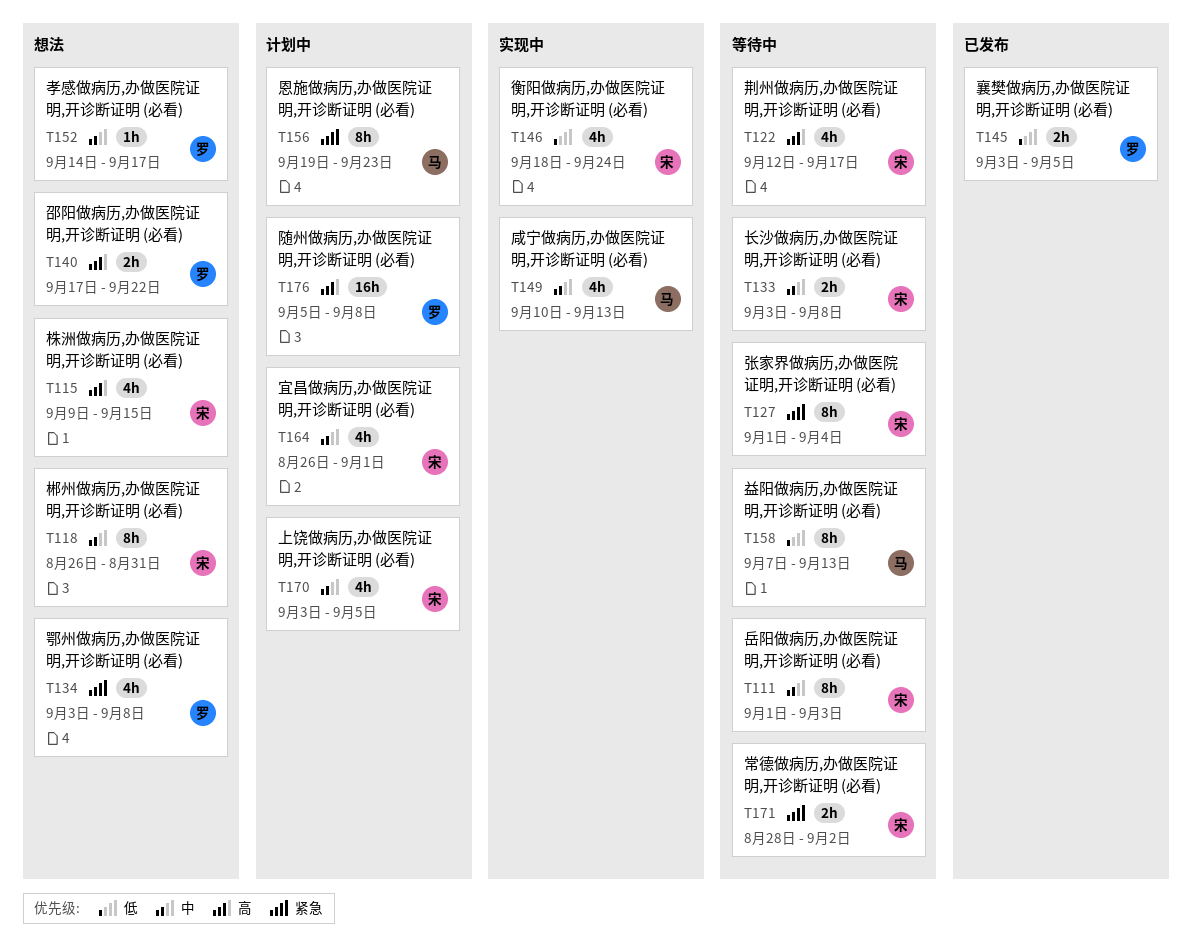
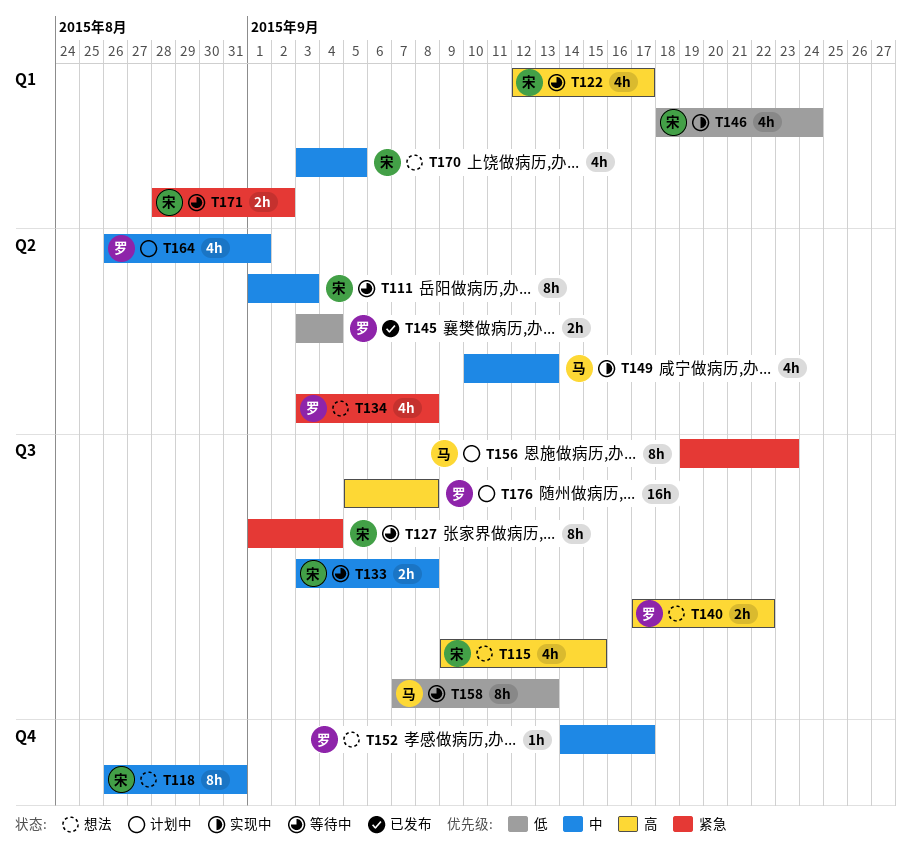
T145, due: Sep 5 -> Sep 4
T164, owner: 宋 -> 罗
T170, status: 计划中 -> 想法

